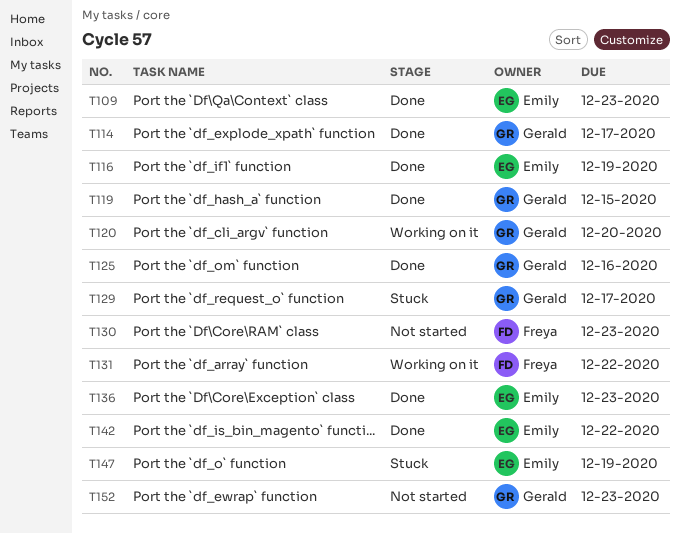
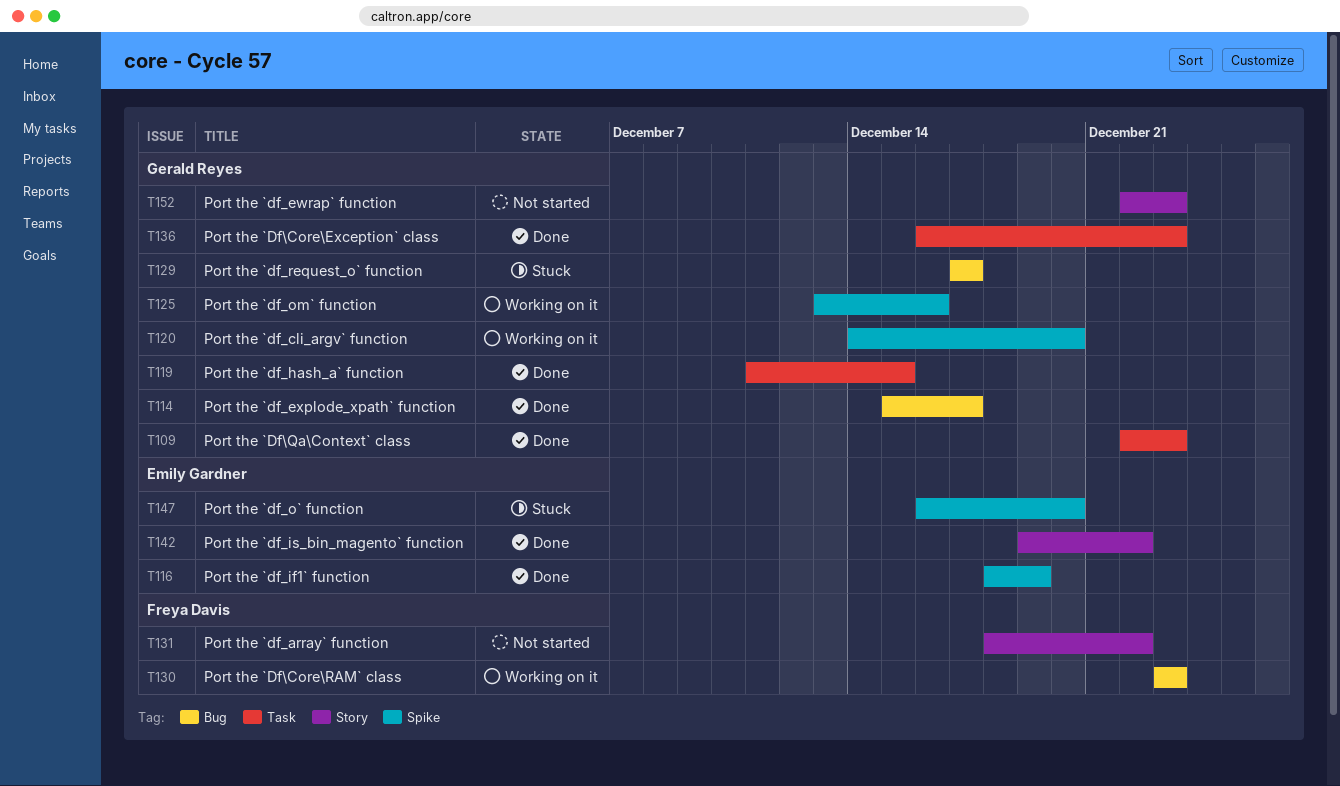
T109, owner: Emily Gardner -> Gerald Reyes
T125, status: Done -> Working on it
T130, status: Not started -> Working on it
T131, status: Working on it -> Not started
T136, owner: Emily Gardner -> Gerald Reyes
T147, due: Dec 19 -> Dec 20

